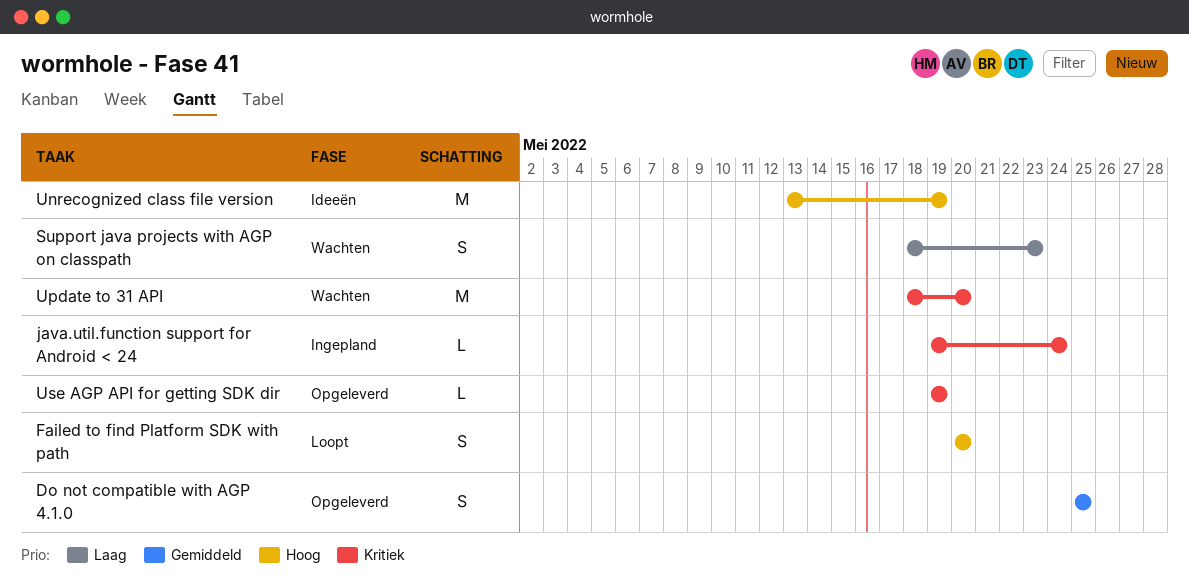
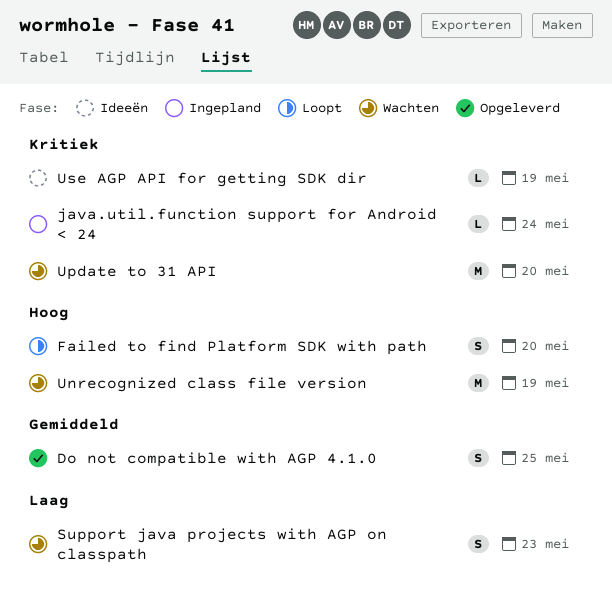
Unrecognized class file version, status: Ideeën -> Wachten
Use AGP API for getting SDK dir, status: Opgeleverd -> Ideeën

